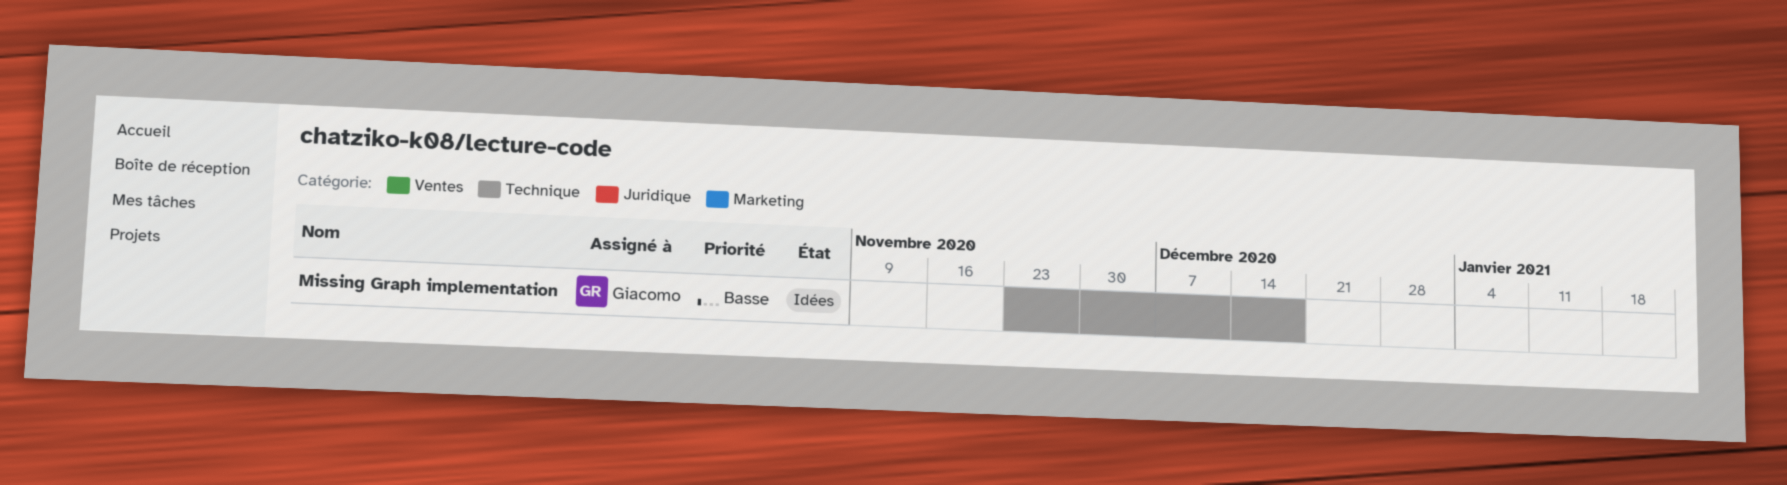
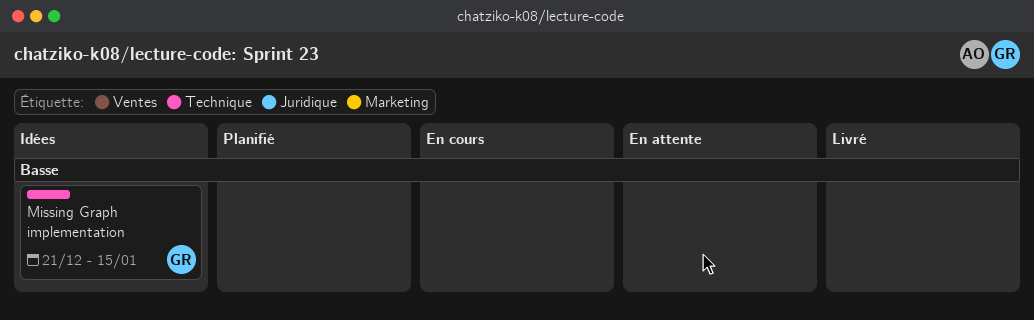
Missing Graph implementation, start: Nov 23 -> Dec 21
Missing Graph implementation, due: Dec 18 -> Jan 15

